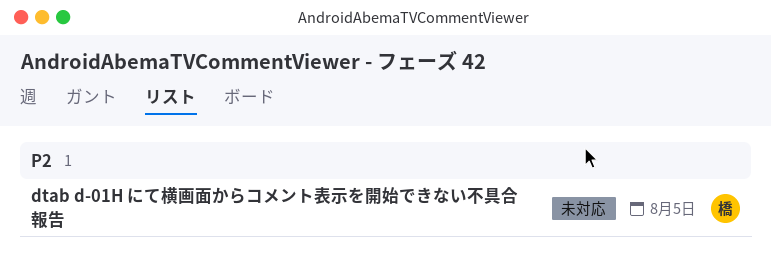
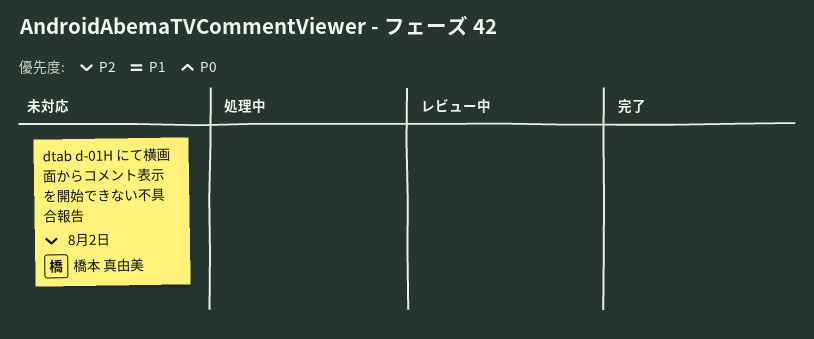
dtab d-01H にて横画面からコメント表示を開始できない不具合報告, due: Aug 5 -> Aug 2

